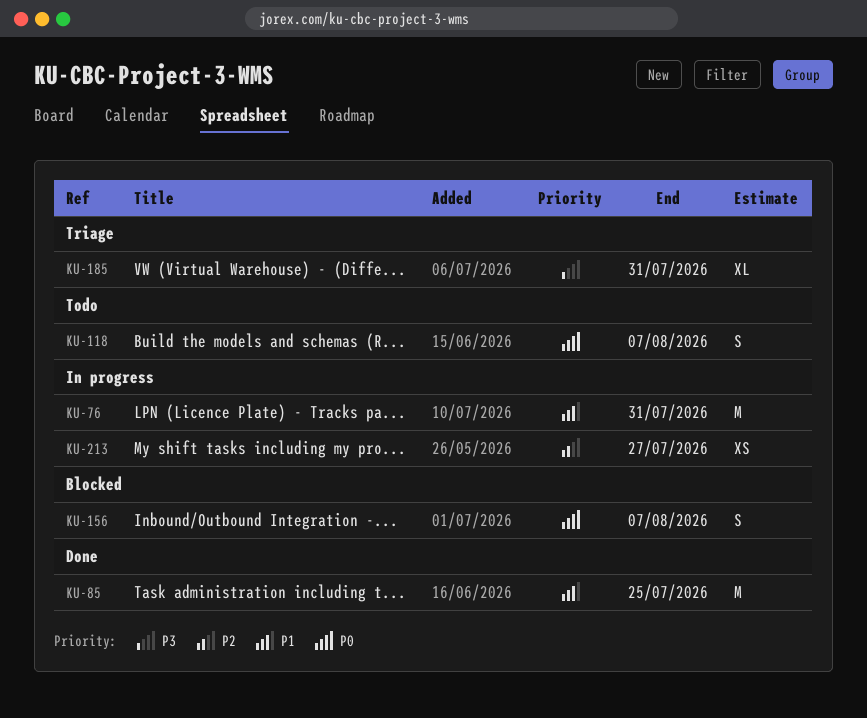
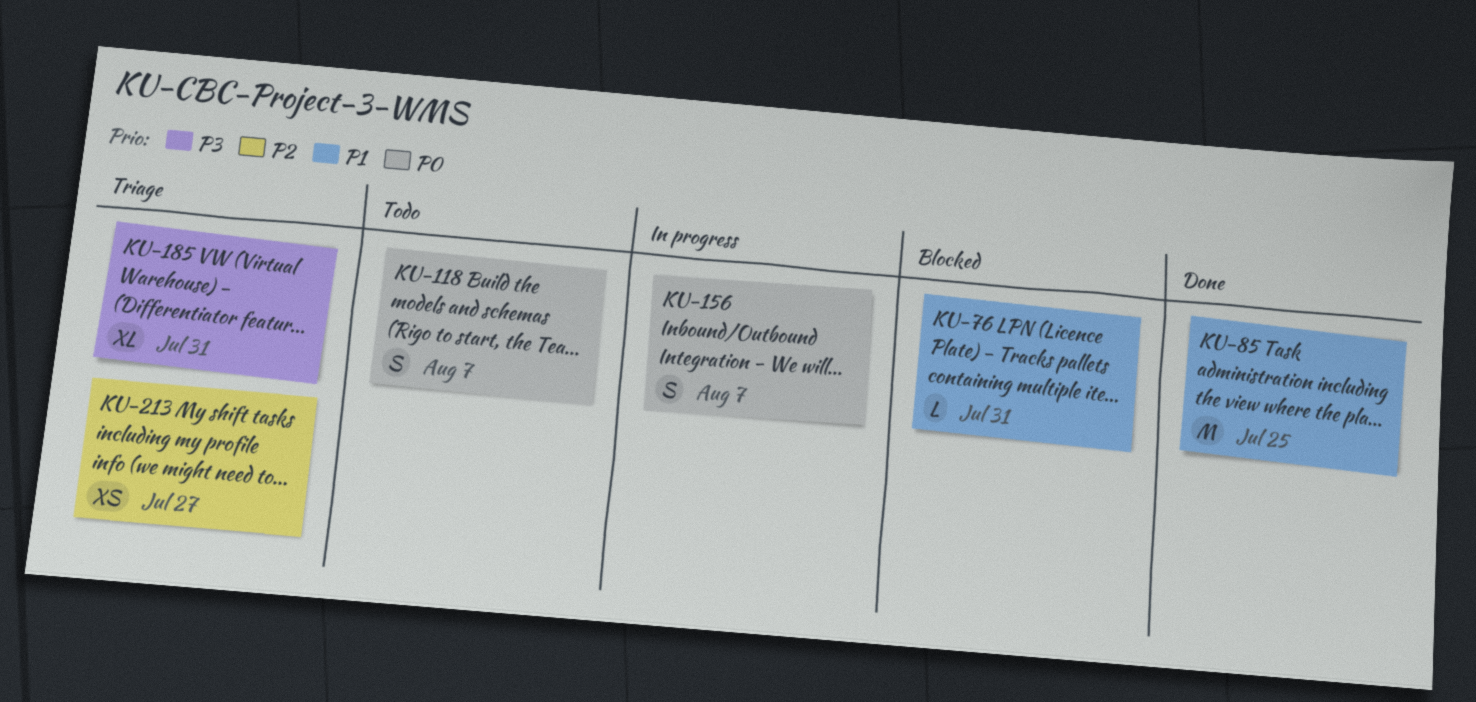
KU-76, status: In progress -> Blocked
KU-76, estimate: M -> L
KU-156, status: Blocked -> In progress
KU-213, status: In progress -> Triage

